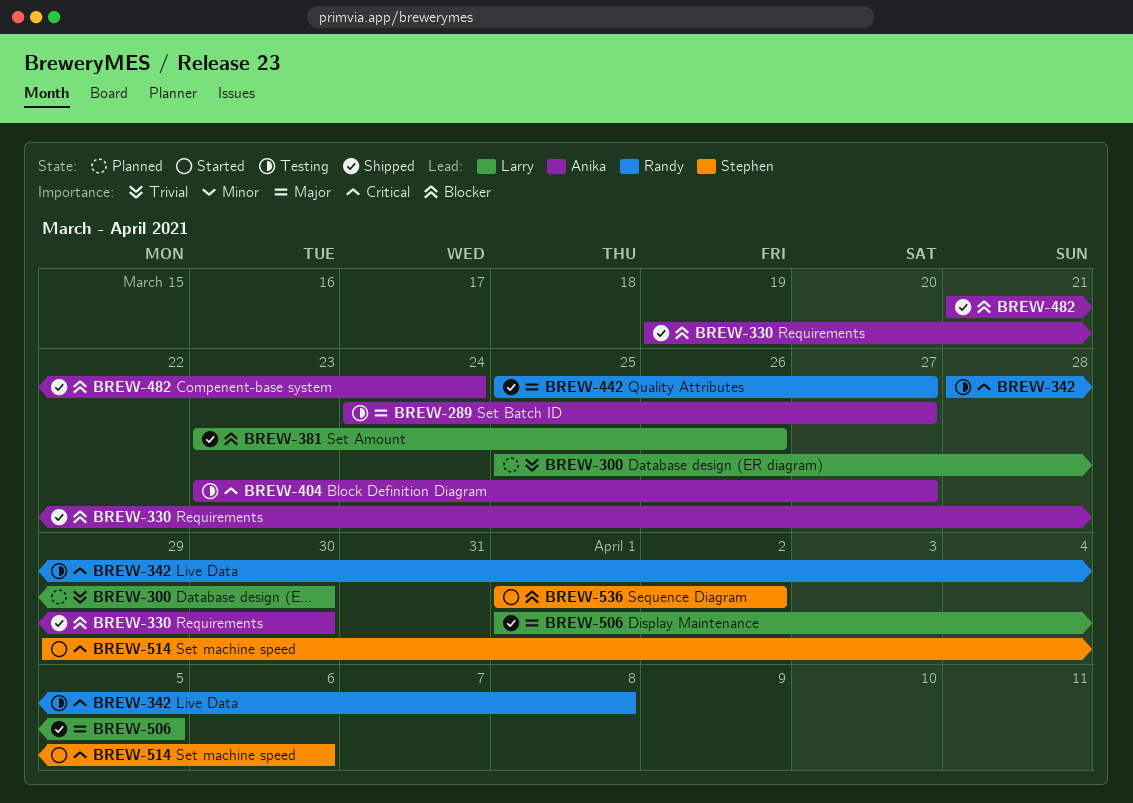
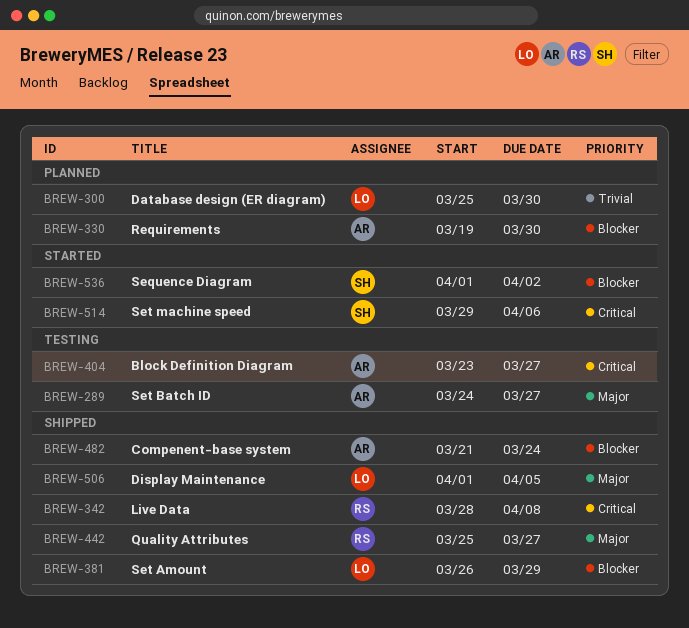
BREW-330, status: Shipped -> Planned
BREW-342, status: Testing -> Shipped
BREW-381, start: Mar 23 -> Mar 26
BREW-381, due: Mar 26 -> Mar 29

